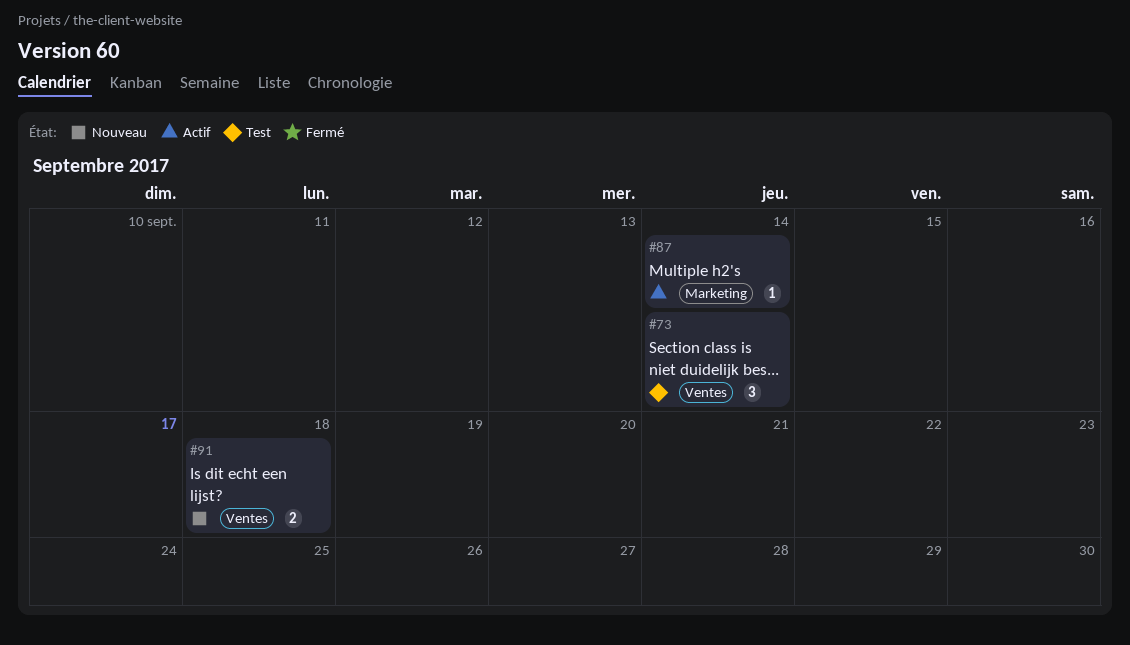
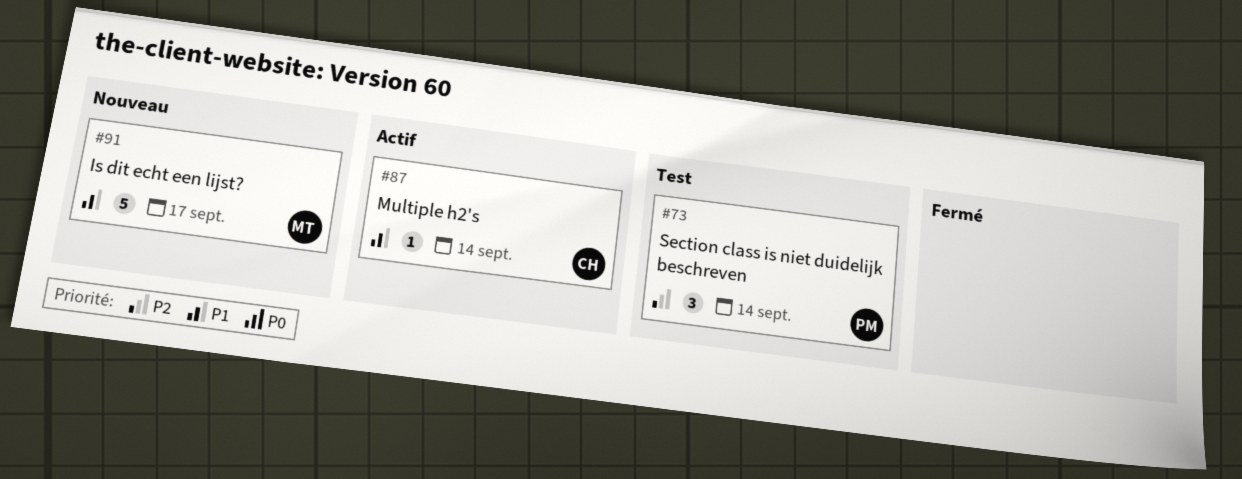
#91, estimate: 2 -> 5
#91, due: Sep 18 -> Sep 17

